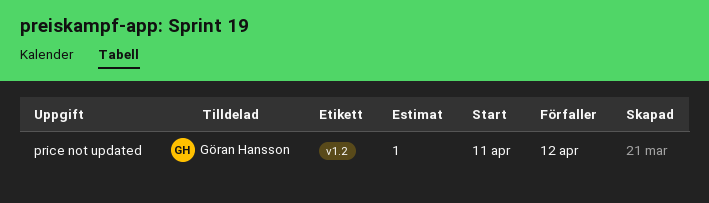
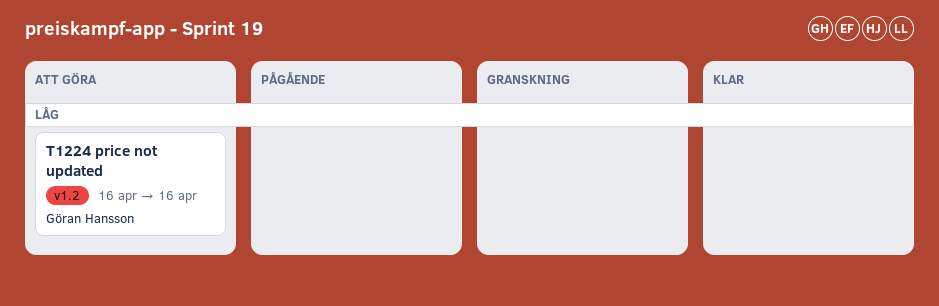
price not updated, start: Apr 11 -> Apr 16
price not updated, due: Apr 12 -> Apr 16

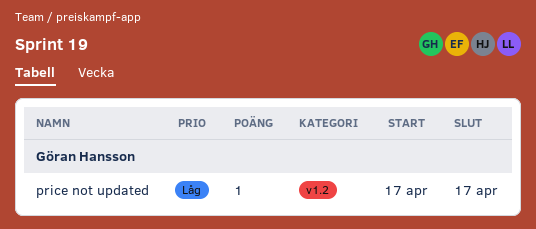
price not updated, start: Apr 16 -> Apr 17
price not updated, due: Apr 16 -> Apr 17

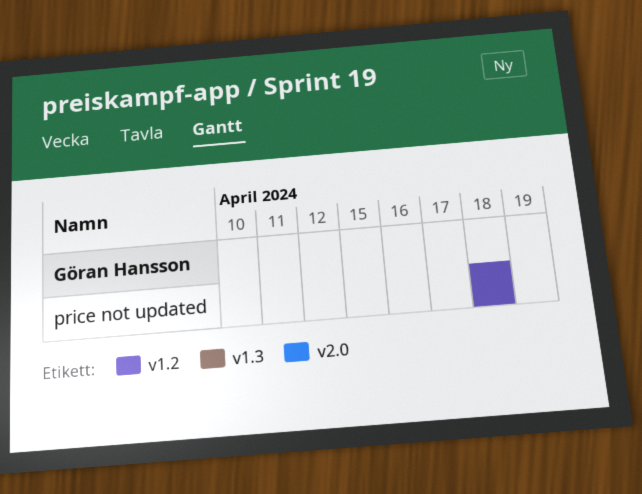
price not updated, start: Apr 17 -> Apr 18
price not updated, due: Apr 17 -> Apr 18

